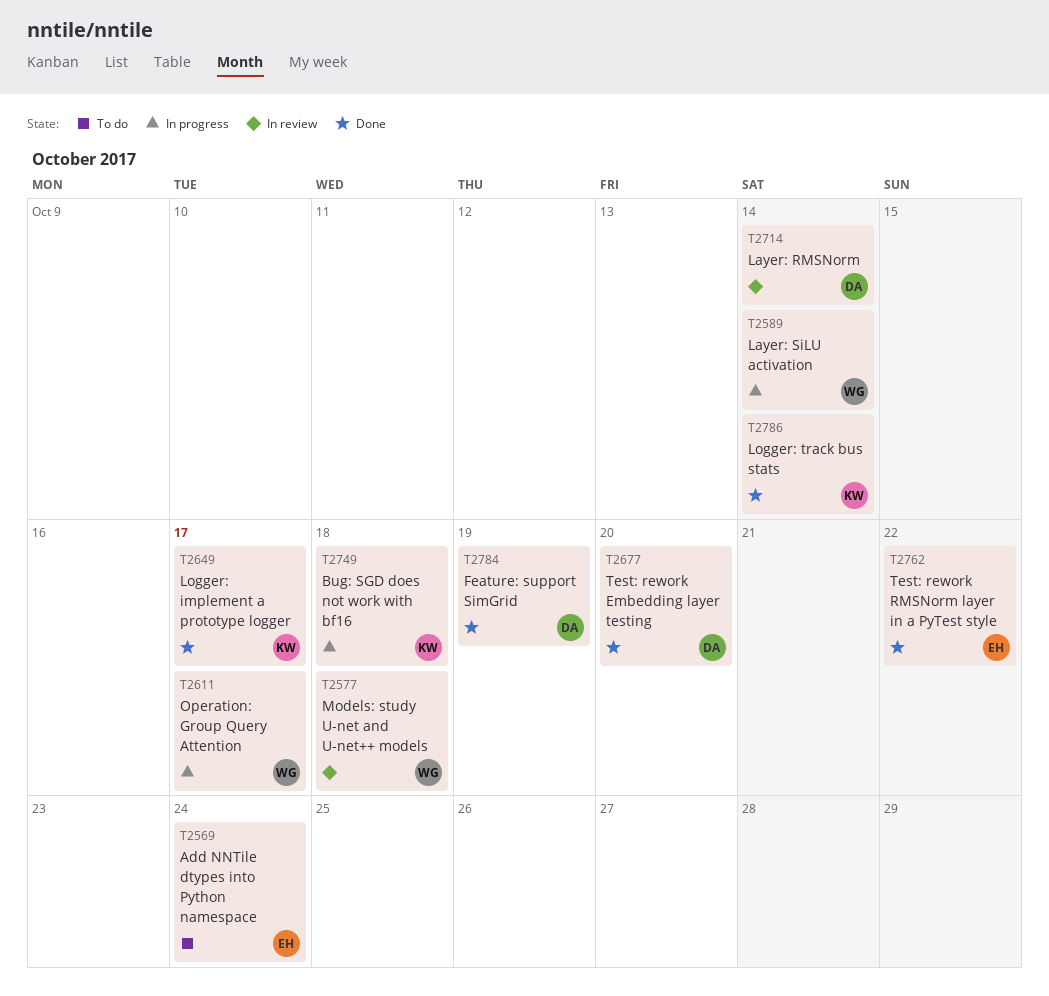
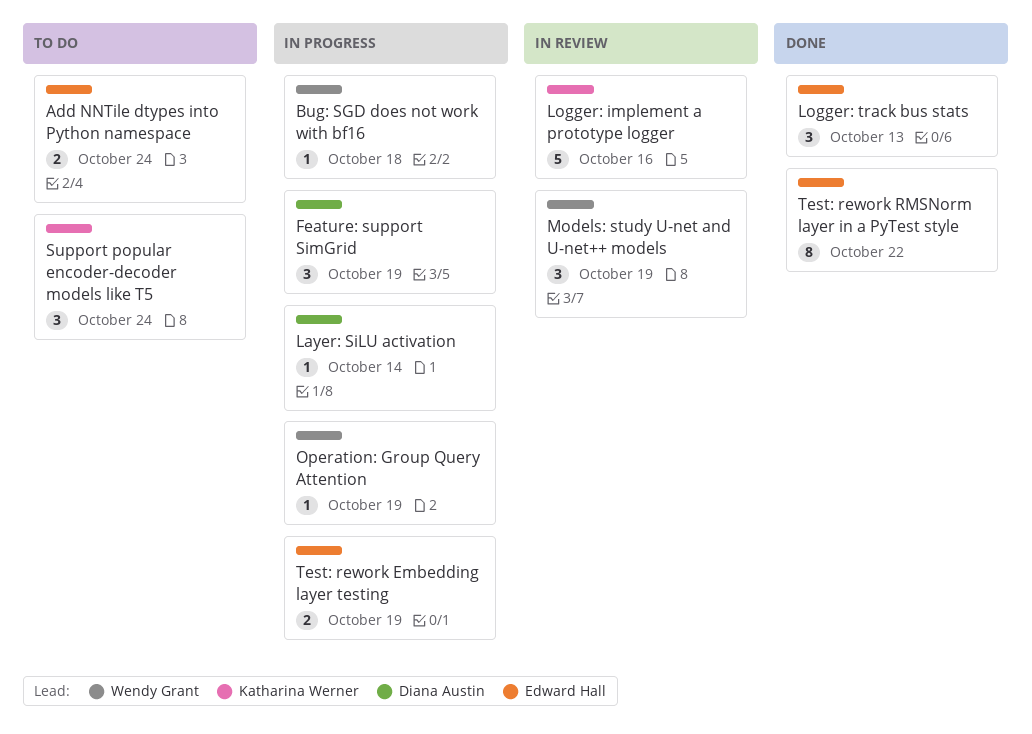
Bug: SGD does not work with bf16, owner: Katharina Werner -> Wendy Grant
Feature: support SimGrid, status: Done -> In progress
Layer: RMSNorm: present -> none
Layer: SiLU activation, owner: Wendy Grant -> Diana Austin
Logger: implement a prototype logger, status: Done -> In review
Logger: implement a prototype logger, due: Oct 17 -> Oct 16
Logger: track bus stats, owner: Katharina Werner -> Edward Hall
Logger: track bus stats, due: Oct 14 -> Oct 13
Models: study U-net and U-net++ models, due: Oct 18 -> Oct 19
Operation: Group Query Attention, due: Oct 17 -> Oct 19
Support popular encoder-decoder models like T5: none -> present
Test: rework Embedding layer testing, status: Done -> In progress
Test: rework Embedding layer testing, owner: Diana Austin -> Edward Hall
Test: rework Embedding layer testing, due: Oct 20 -> Oct 19

